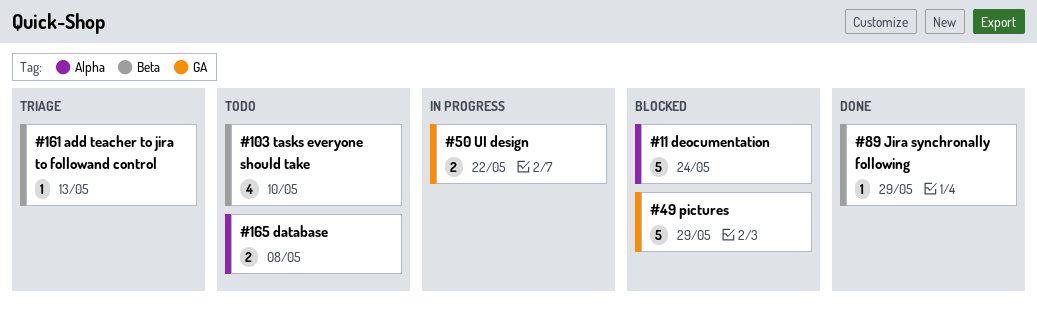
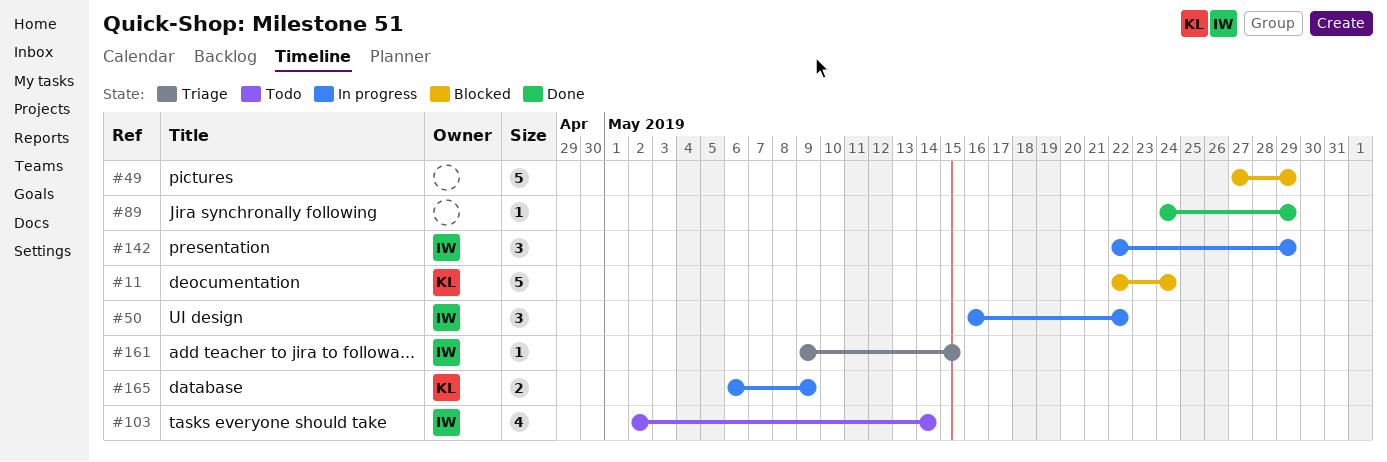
#50, estimate: 2 -> 3
#103, due: May 10 -> May 14
#142: none -> present
#161, due: May 13 -> May 15
#165, status: Todo -> In progress
#165, due: May 8 -> May 9

